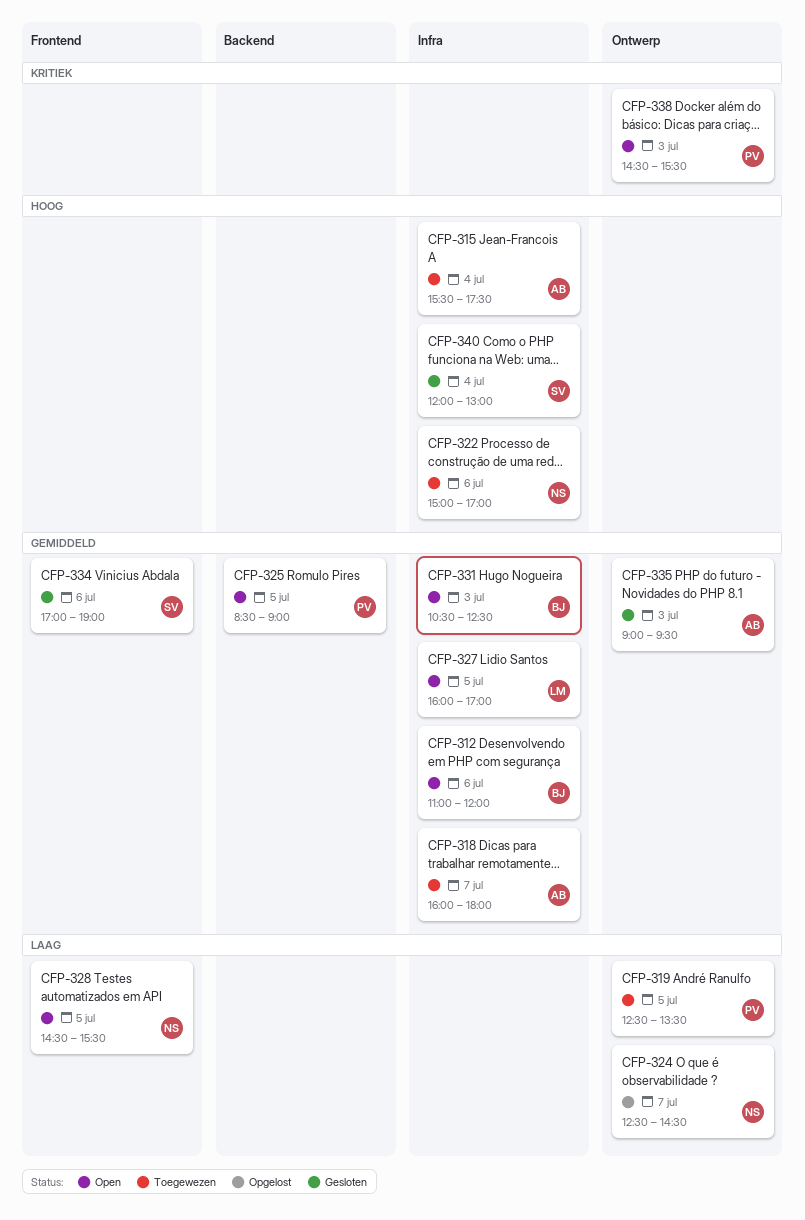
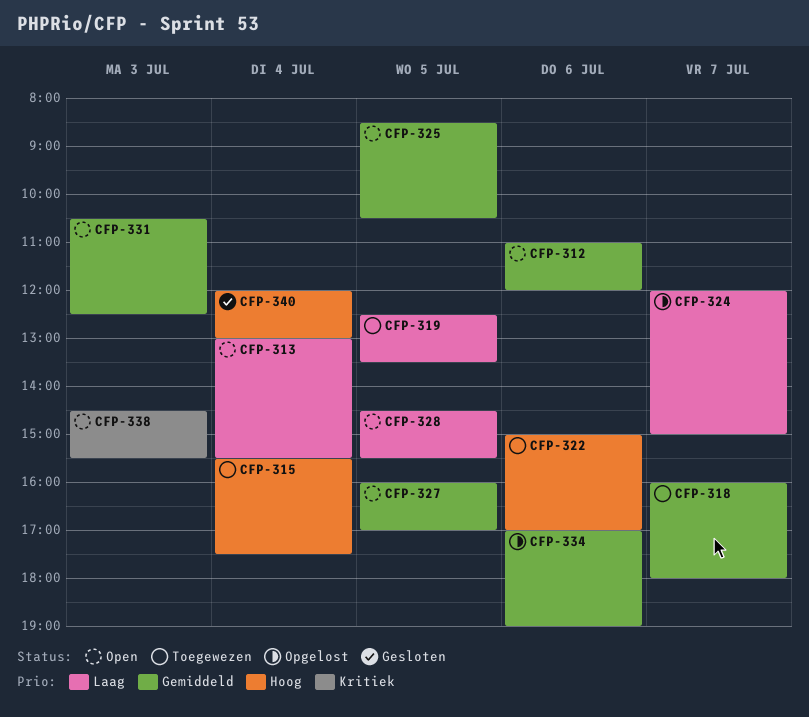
CFP-313: none -> present
CFP-324, begins: 12:30 -> 12:00
CFP-324, ends: 14:30 -> 15:00
CFP-325, ends: 09:00 -> 10:30
CFP-334, status: Gesloten -> Opgelost
CFP-335: present -> none

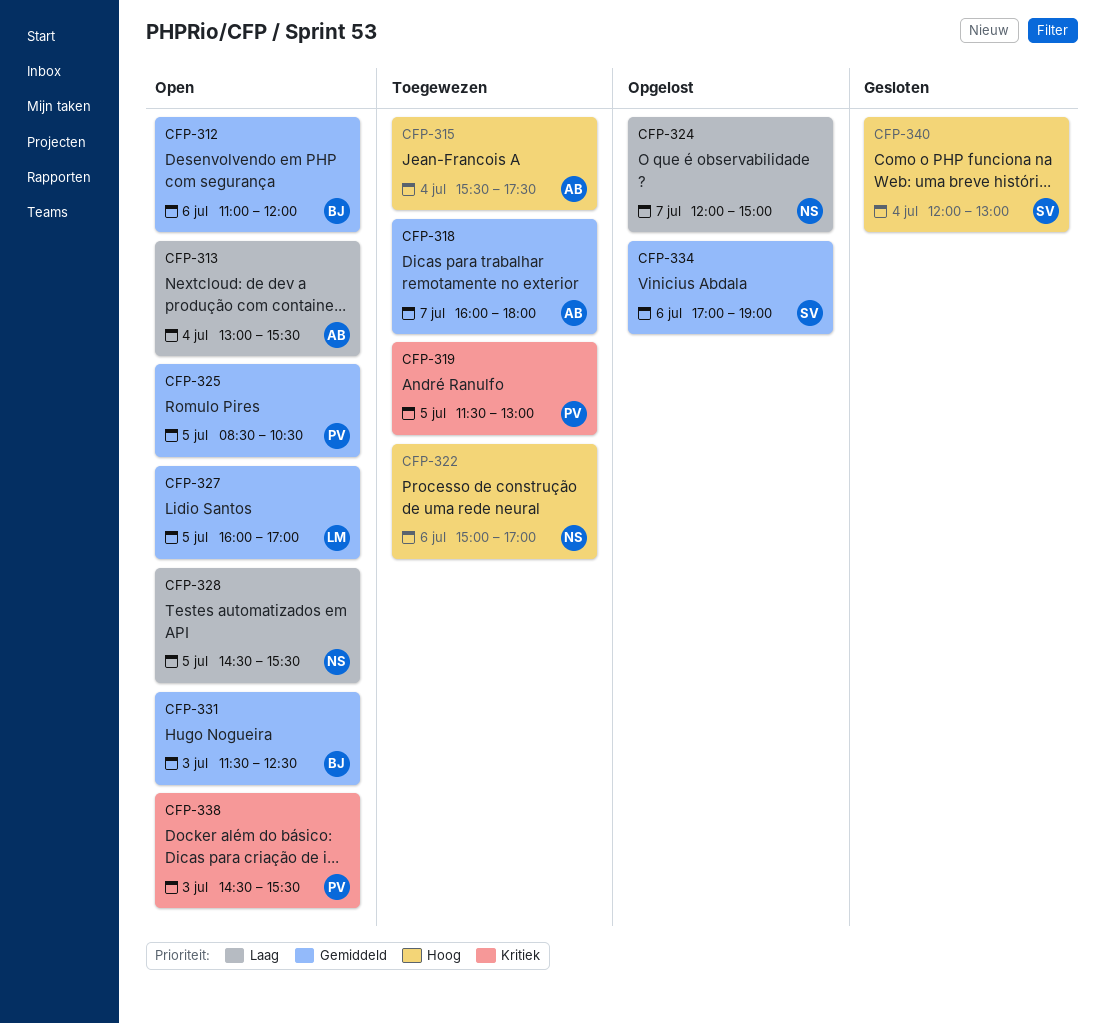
CFP-319, priority: Laag -> Kritiek
CFP-319, begins: 12:30 -> 11:30
CFP-319, ends: 13:30 -> 13:00
CFP-331, begins: 10:30 -> 11:30

